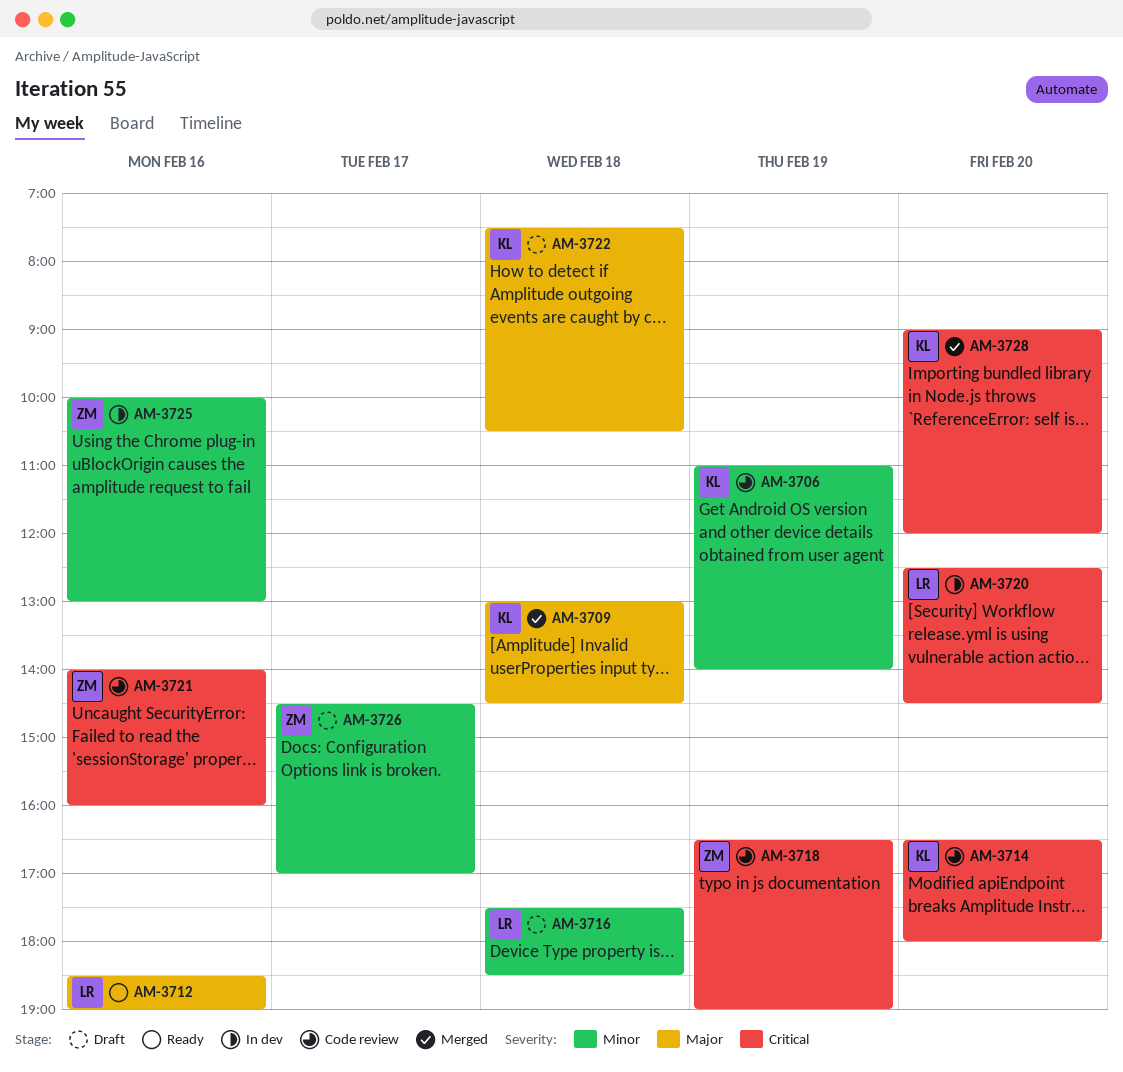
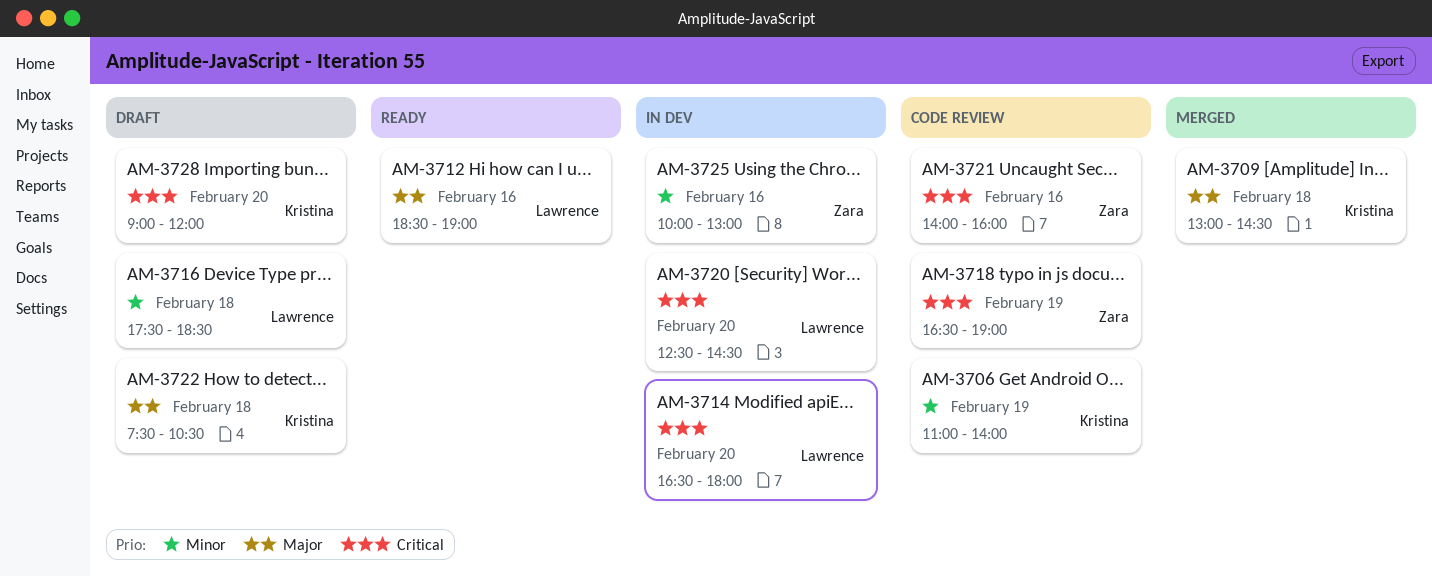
AM-3714, status: Code review -> In dev
AM-3714, owner: Kristina -> Lawrence
AM-3726: present -> none
AM-3728, status: Merged -> Draft

